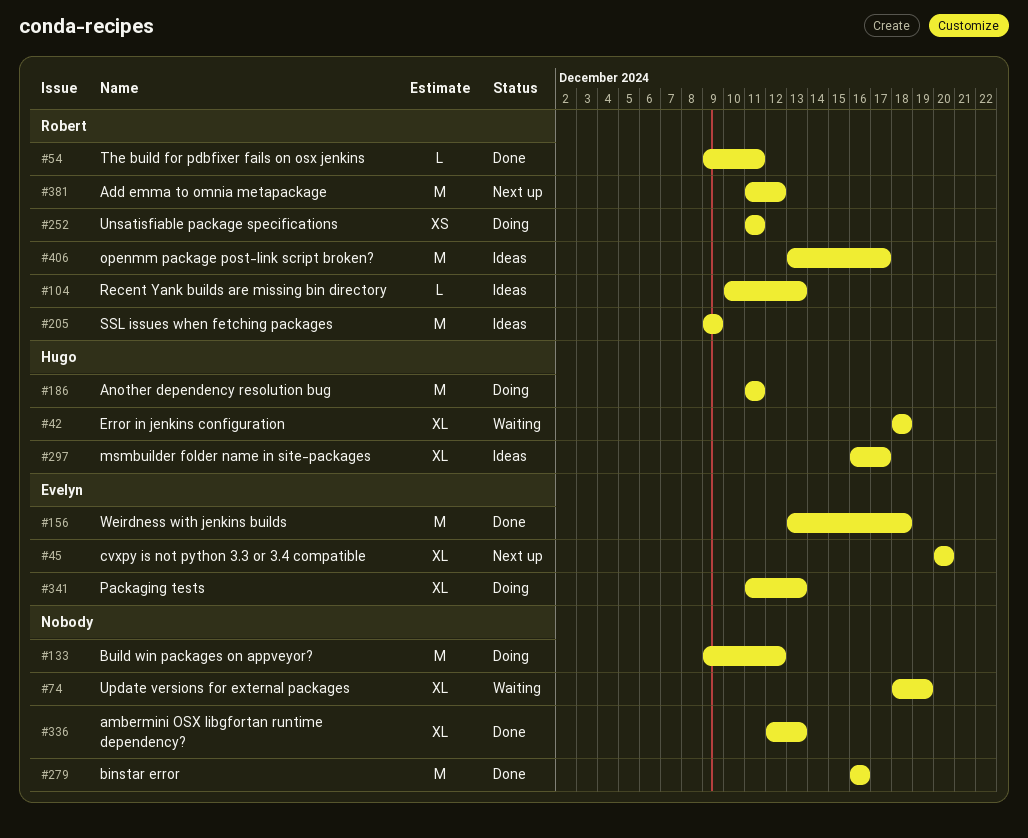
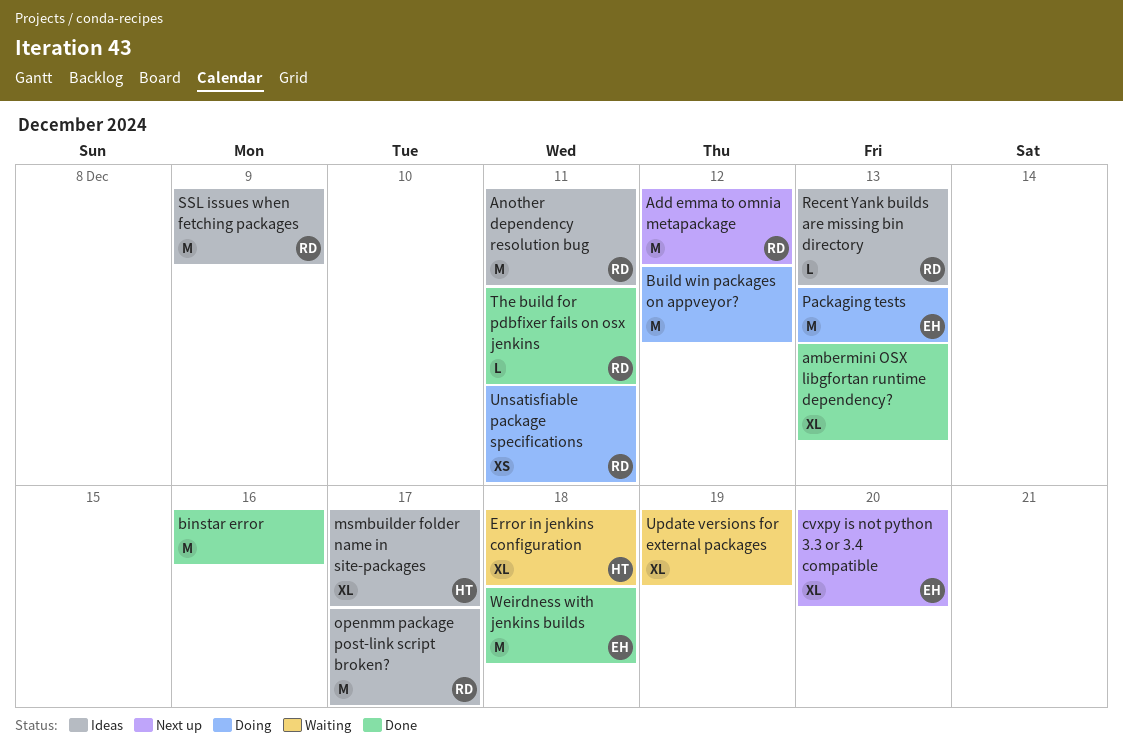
Another dependency resolution bug, status: Doing -> Ideas
Another dependency resolution bug, owner: Hugo -> Robert
Packaging tests, estimate: XL -> M

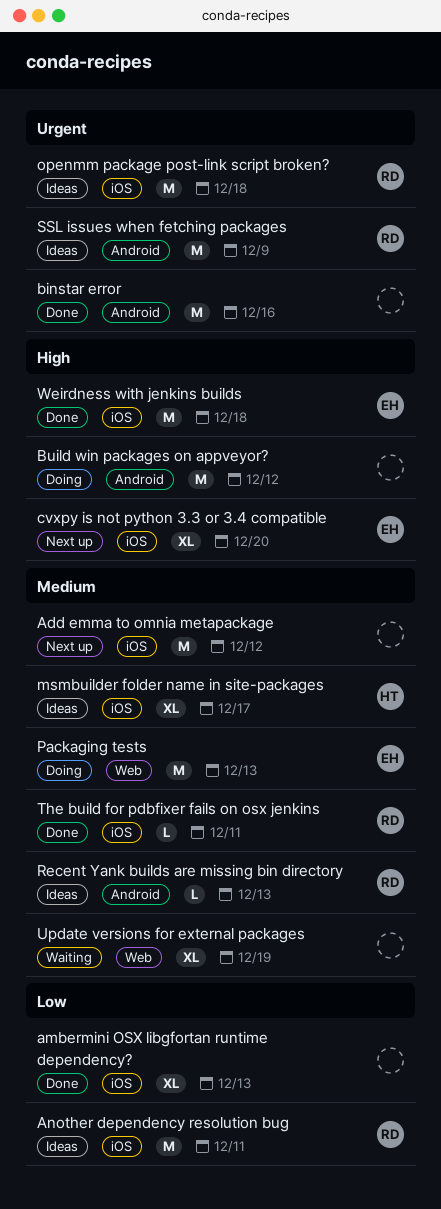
Add emma to omnia metapackage, owner: RD -> none
Error in jenkins configuration: present -> none
openmm package post-link script broken?, due: Dec 17 -> Dec 18
Unsatisfiable package specifications: present -> none

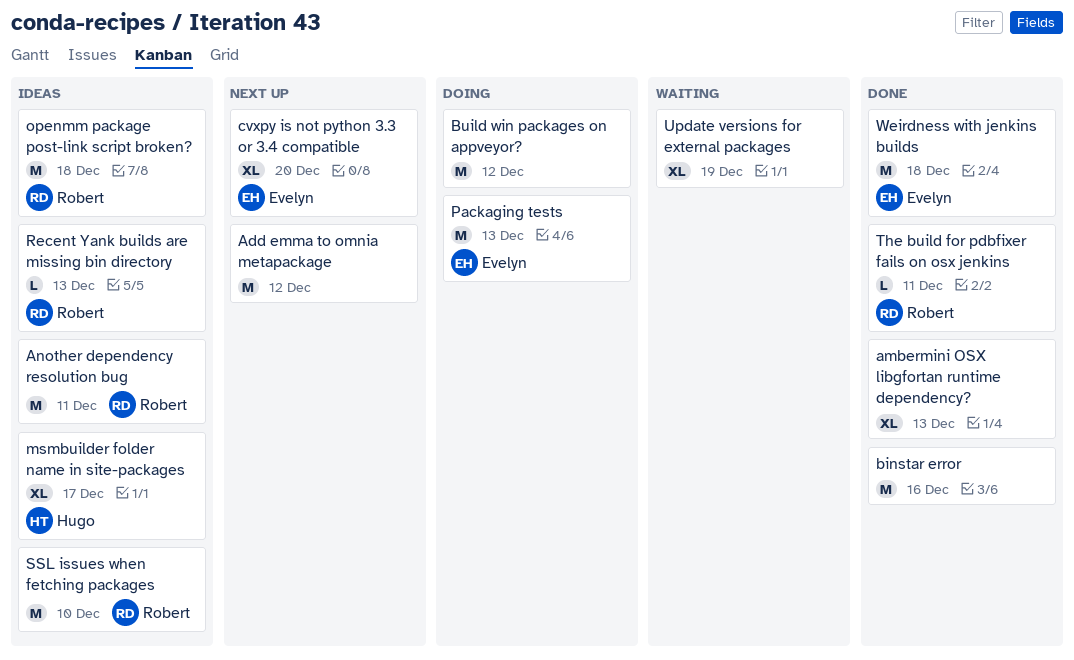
SSL issues when fetching packages, due: Dec 9 -> Dec 10

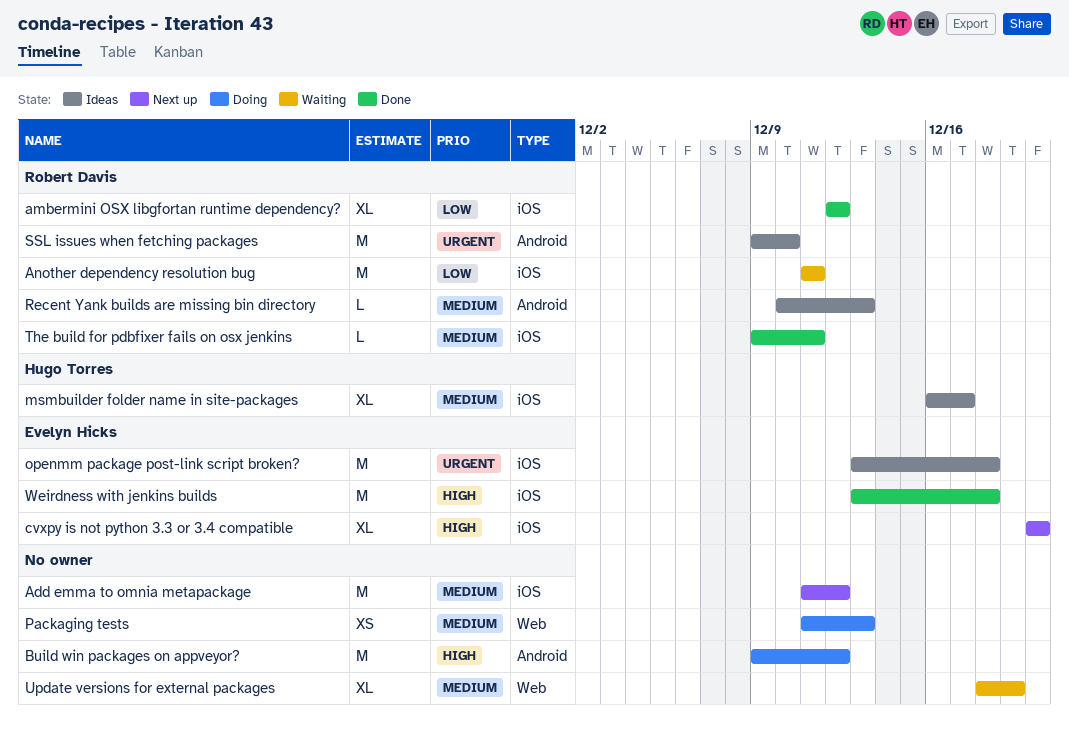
ambermini OSX libgfortan runtime dependency?, owner: none -> Robert Davis
ambermini OSX libgfortan runtime dependency?, due: Dec 13 -> Dec 12
Another dependency resolution bug, status: Ideas -> Waiting
binstar error: present -> none
openmm package post-link script broken?, owner: Robert Davis -> Evelyn Hicks
Packaging tests, owner: Evelyn Hicks -> none
Packaging tests, estimate: M -> XS

